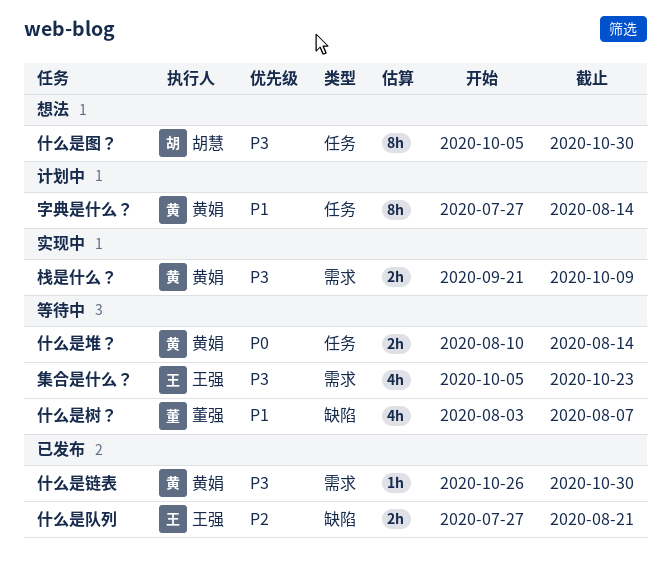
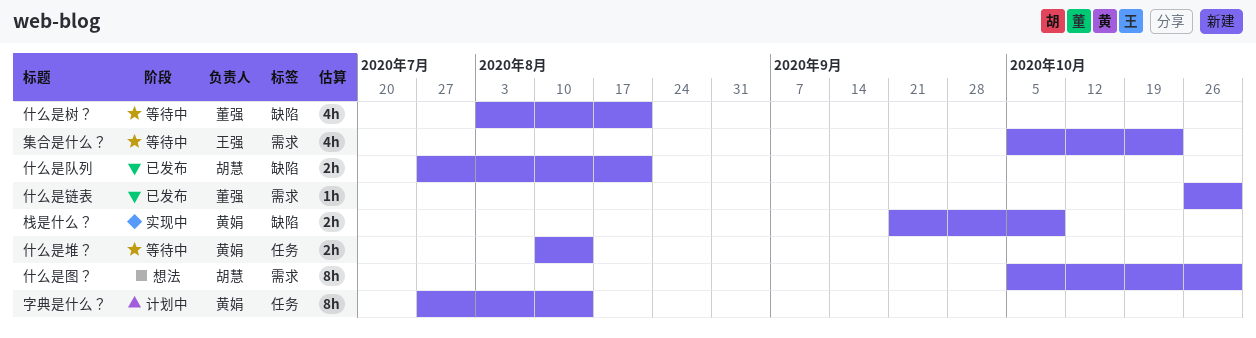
什么是图？, label: 任务 -> 需求
什么是树？, due: Aug 7 -> Aug 21
什么是链表, owner: 黄娟 -> 董强
什么是队列, owner: 王强 -> 胡慧
栈是什么？, label: 需求 -> 缺陷

